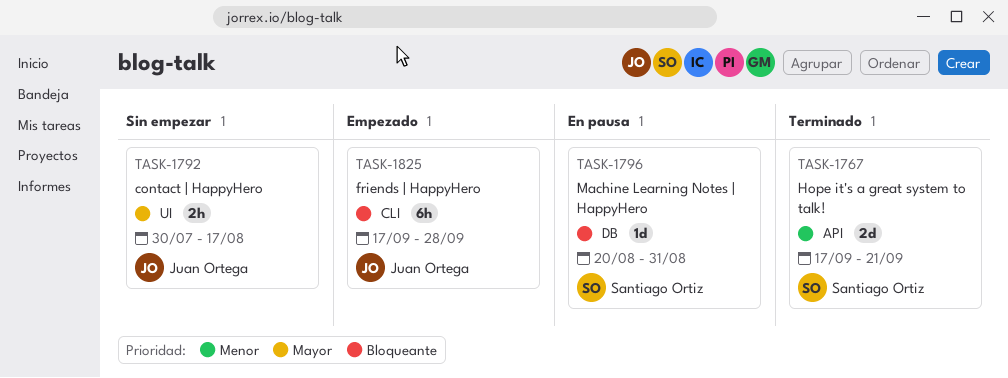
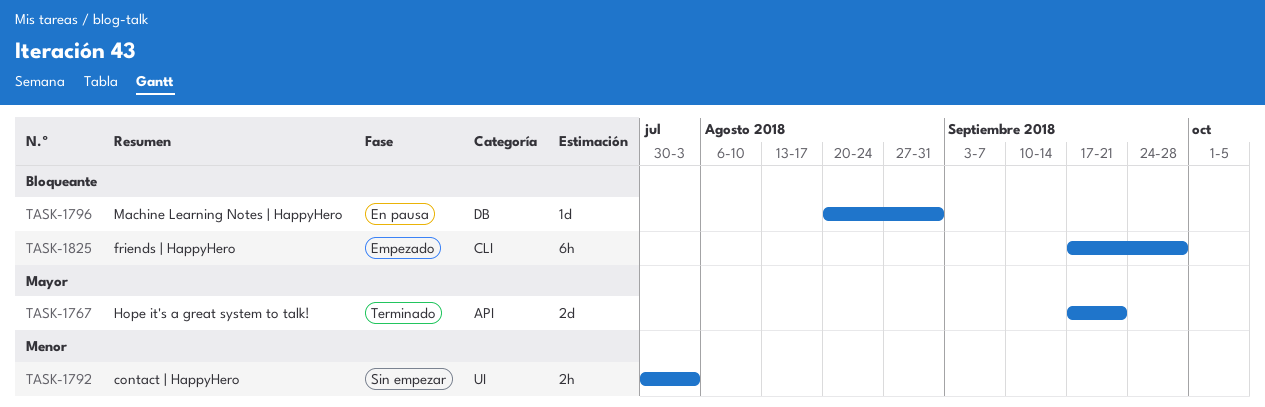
TASK-1767, priority: Menor -> Mayor
TASK-1792, priority: Mayor -> Menor
TASK-1792, due: Aug 17 -> Aug 3

